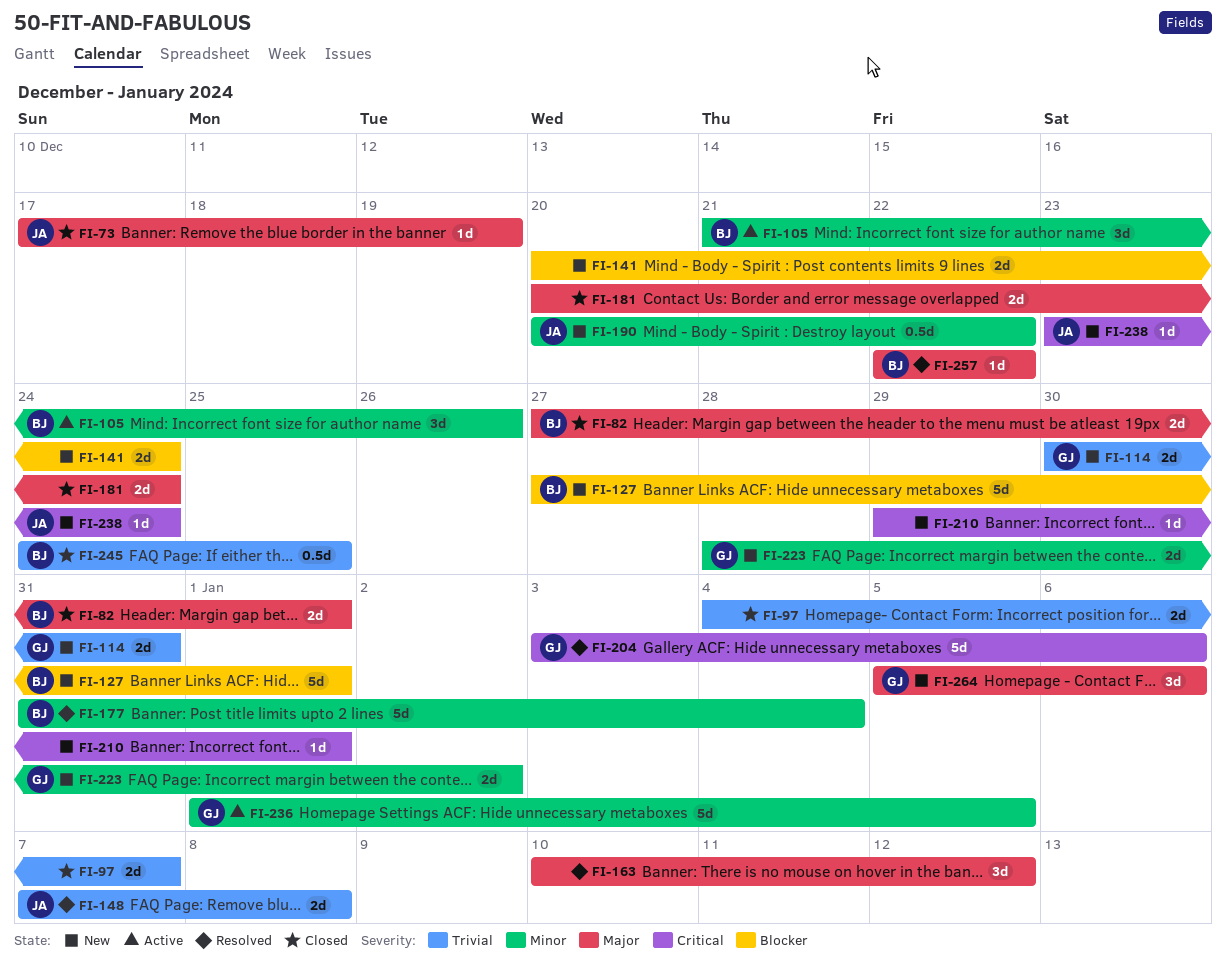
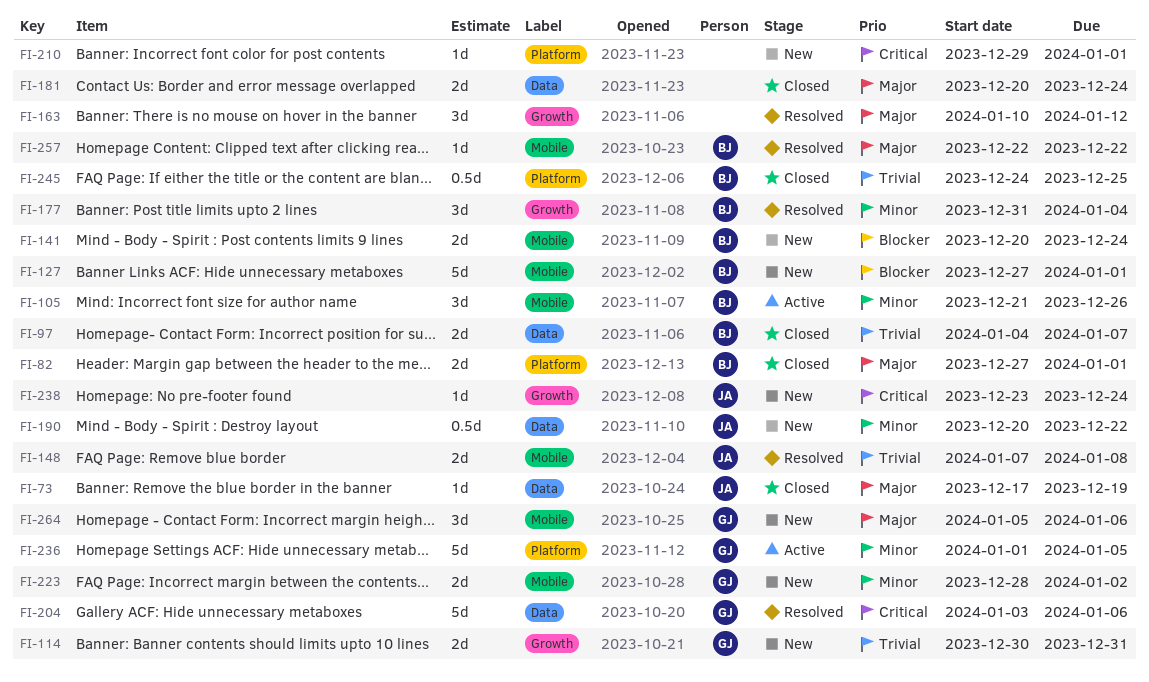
FI-97, owner: none -> BJ
FI-141, owner: none -> BJ
FI-177, estimate: 5d -> 3d

